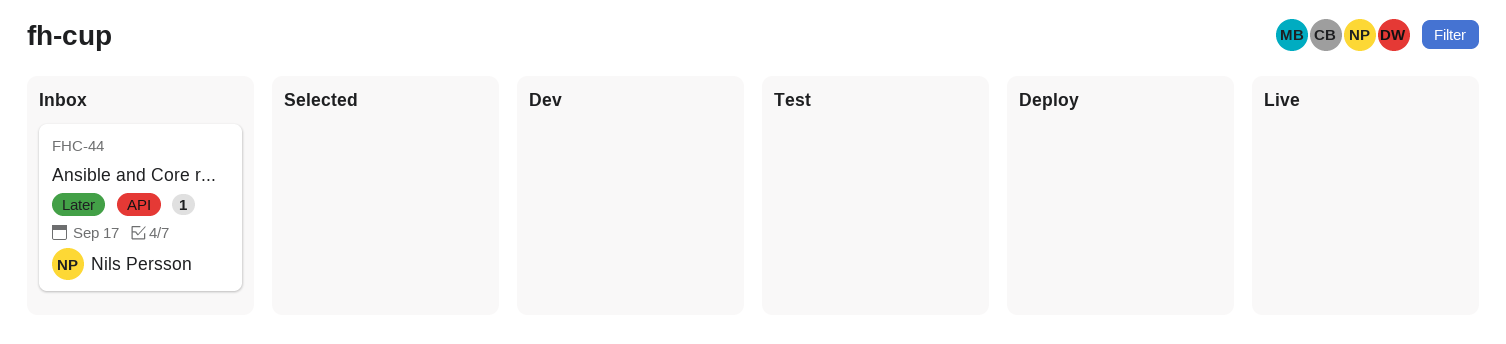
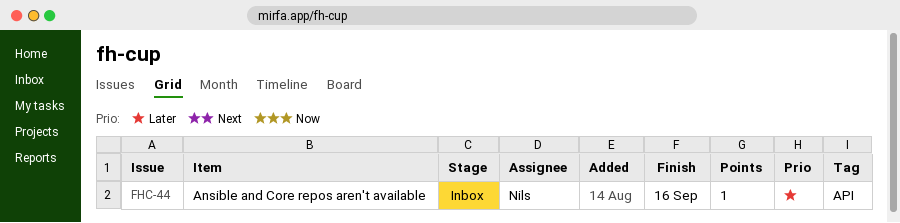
FHC-44, due: Sep 17 -> Sep 16

